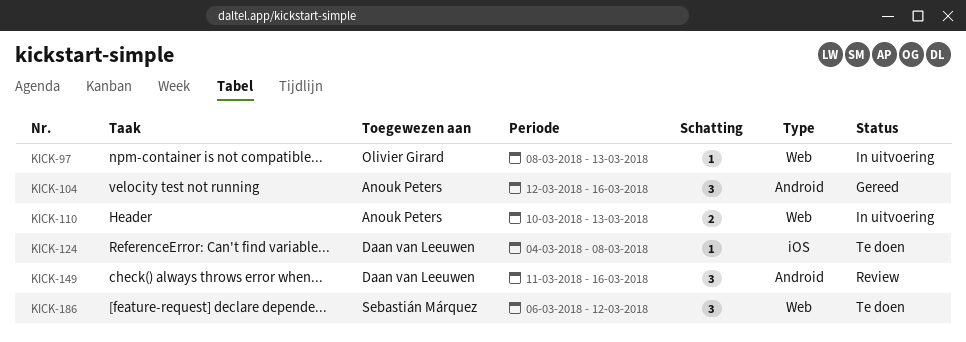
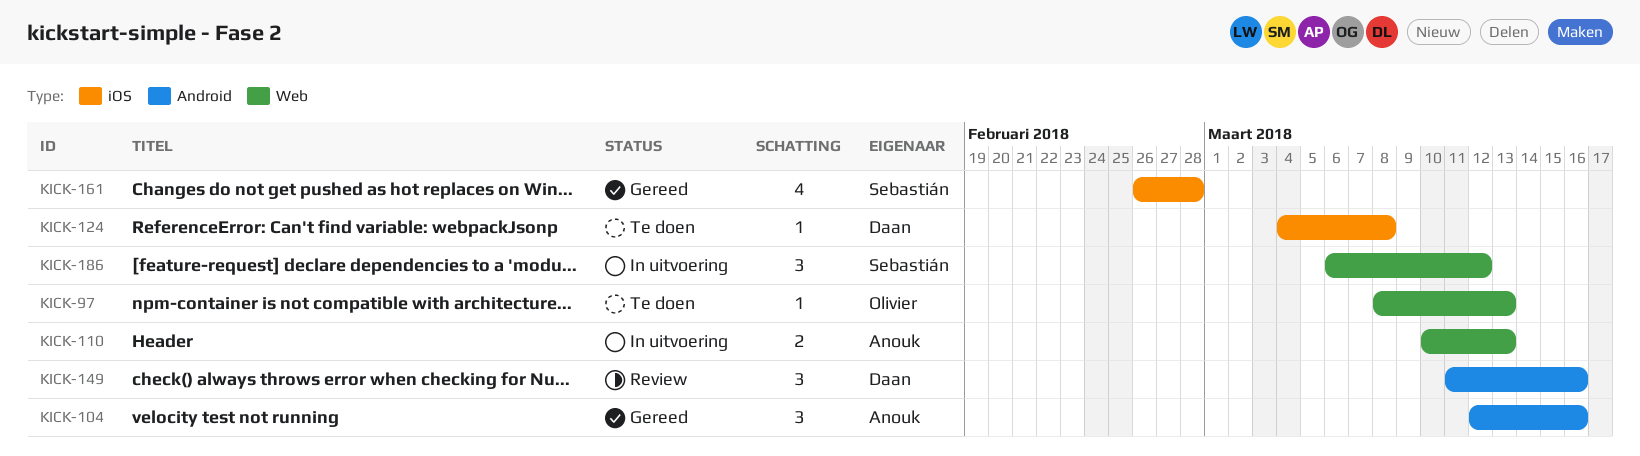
KICK-97, status: In uitvoering -> Te doen
KICK-161: none -> present
KICK-186, status: Te doen -> In uitvoering

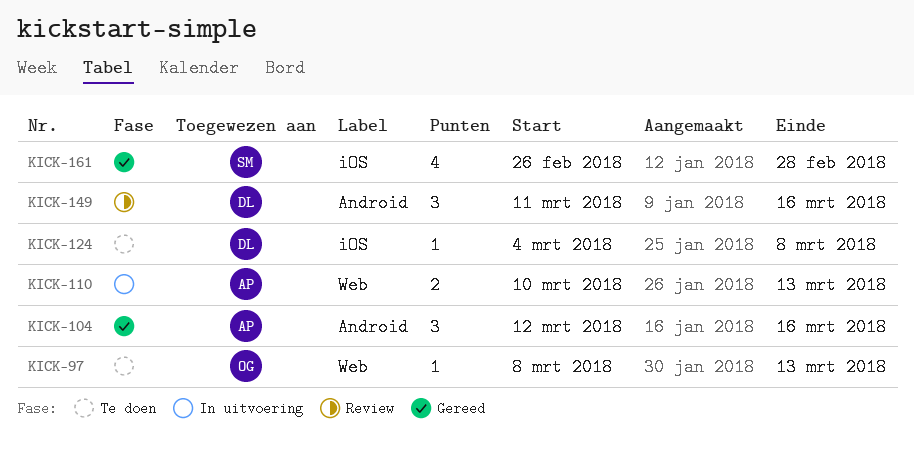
KICK-186: present -> none

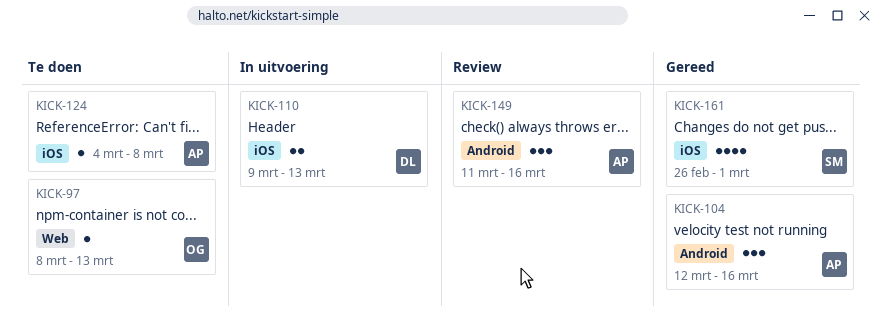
KICK-110, owner: AP -> DL
KICK-110, label: Web -> iOS
KICK-110, start: Mar 10 -> Mar 9
KICK-124, owner: DL -> AP
KICK-149, owner: DL -> AP
KICK-161, due: Feb 28 -> Mar 1

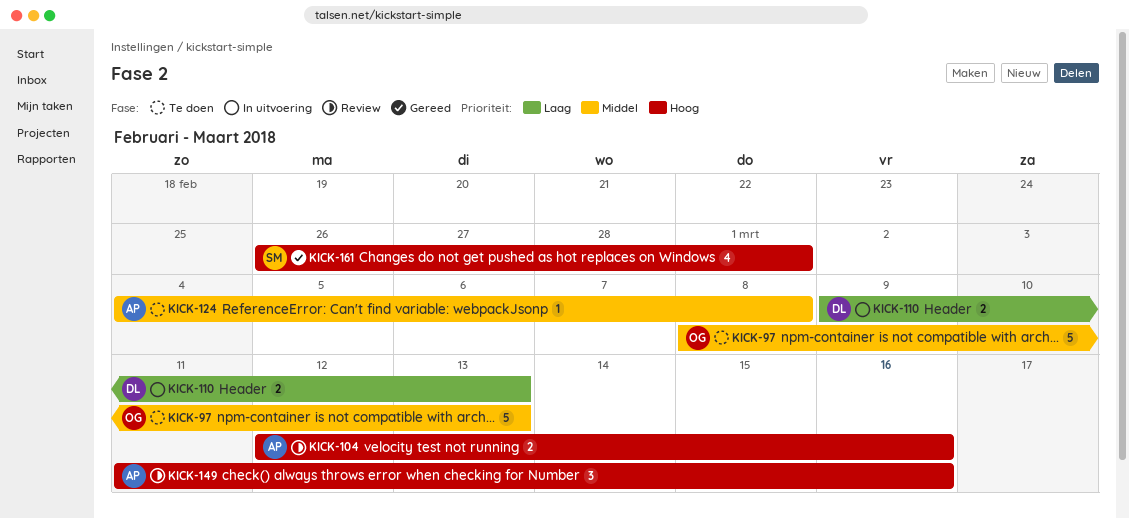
KICK-97, estimate: 1 -> 5
KICK-104, status: Gereed -> Review
KICK-104, estimate: 3 -> 2

